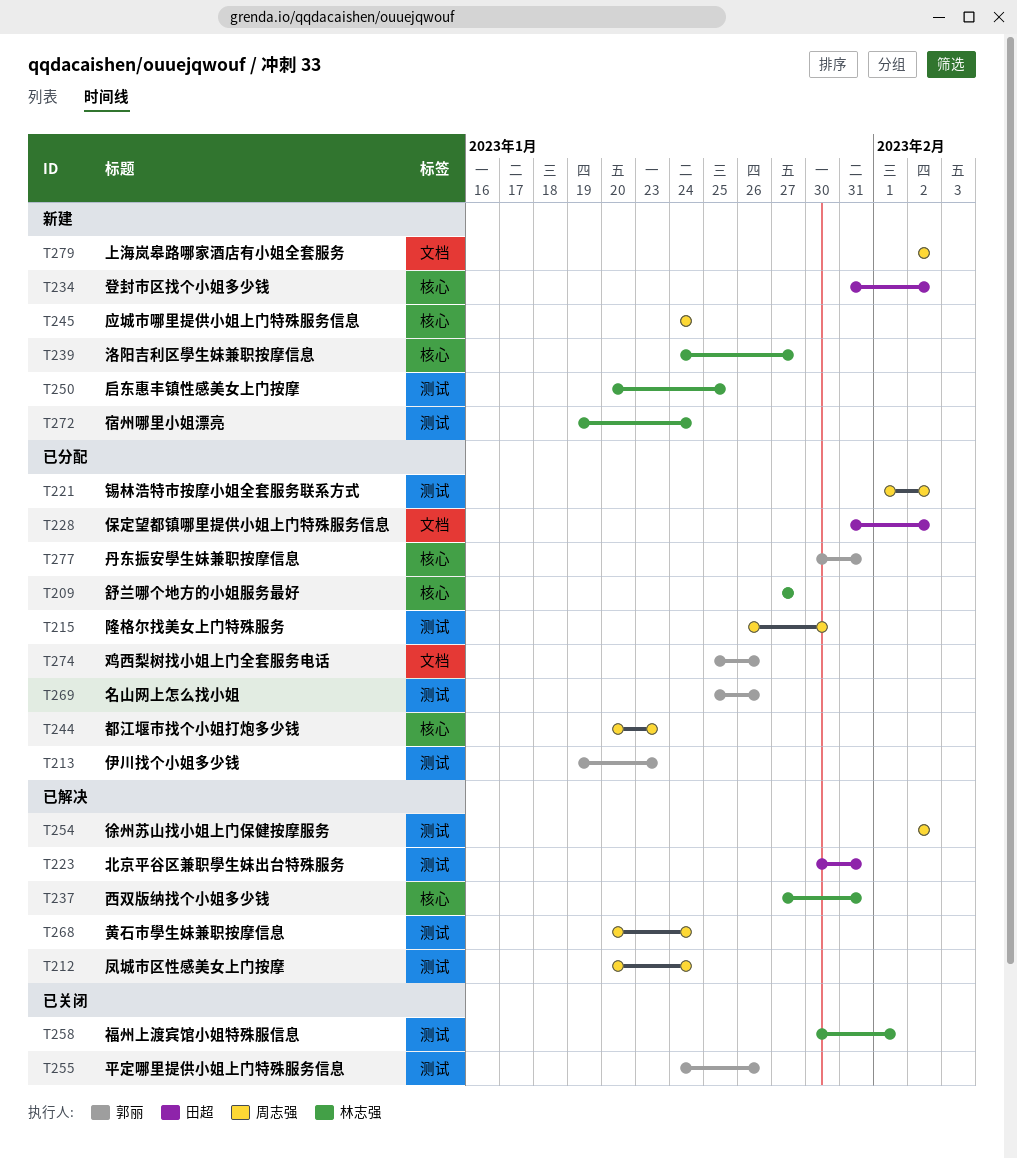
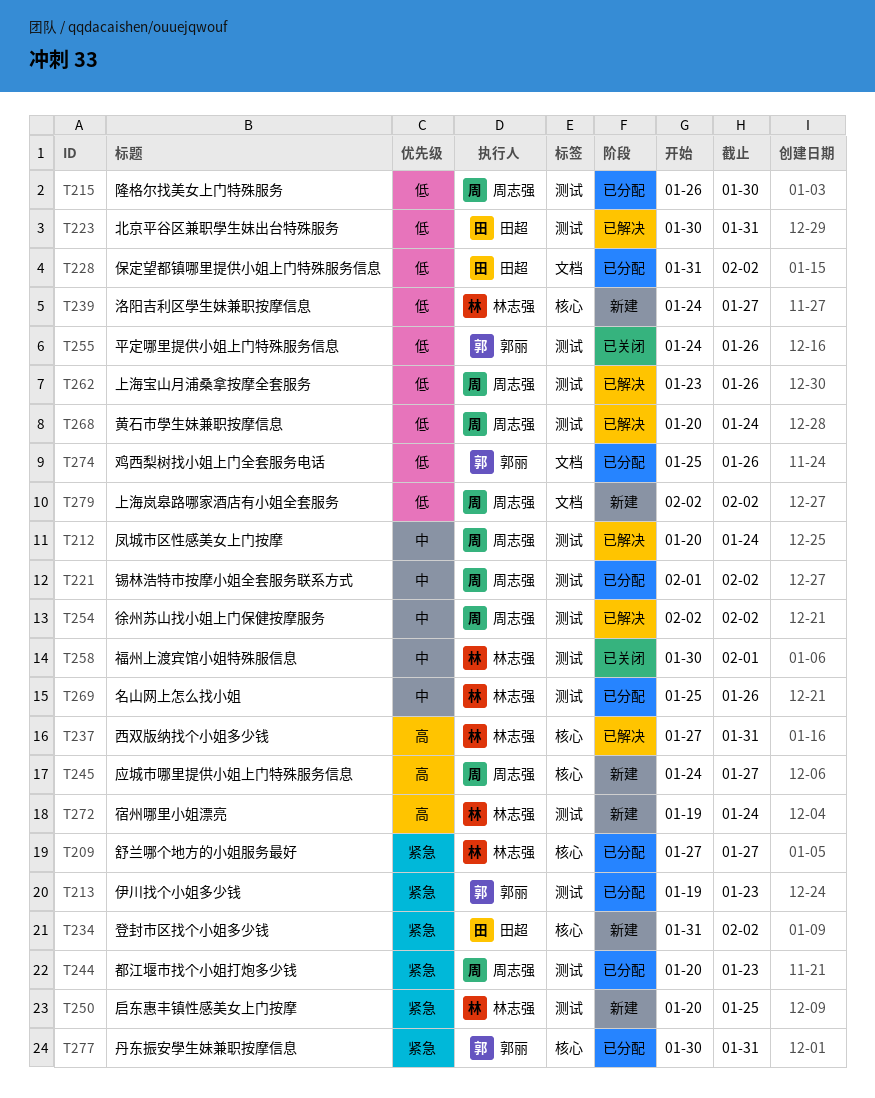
T244, label: 核心 -> 测试
T245, due: Jan 24 -> Jan 27
T262: none -> present
T269, owner: 郭丽 -> 林志强

